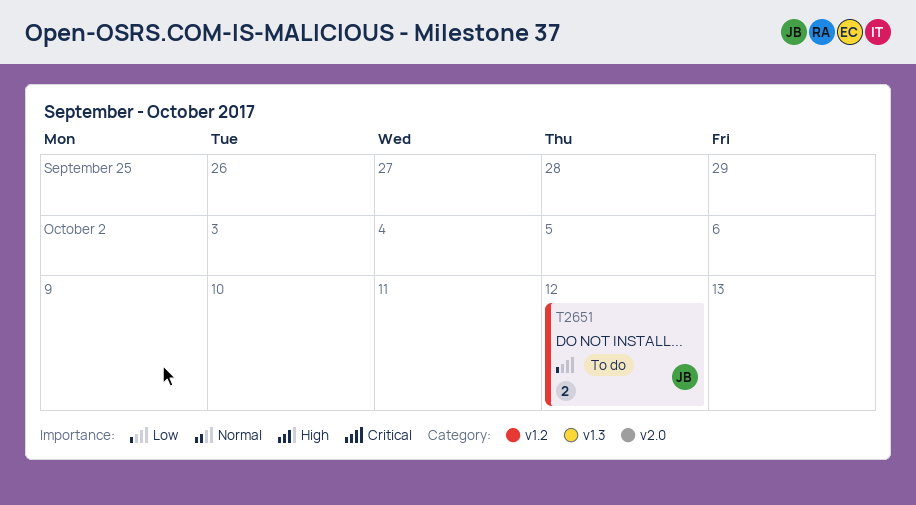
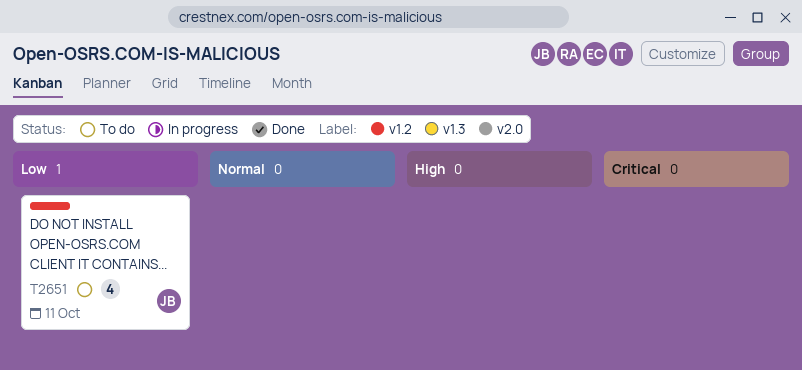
T2651, estimate: 2 -> 4
T2651, due: Oct 12 -> Oct 11

